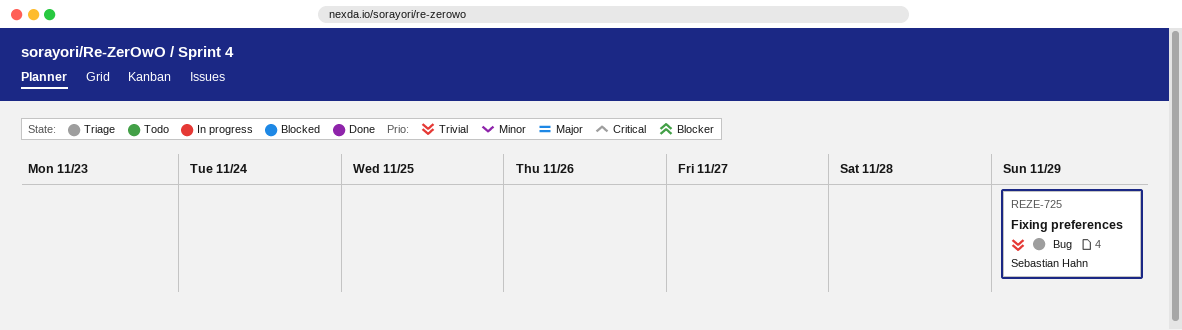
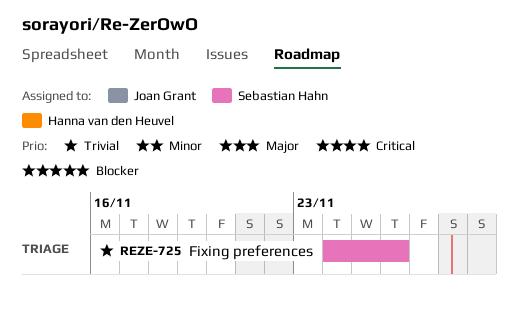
REZE-725, due: Nov 29 -> Nov 26

